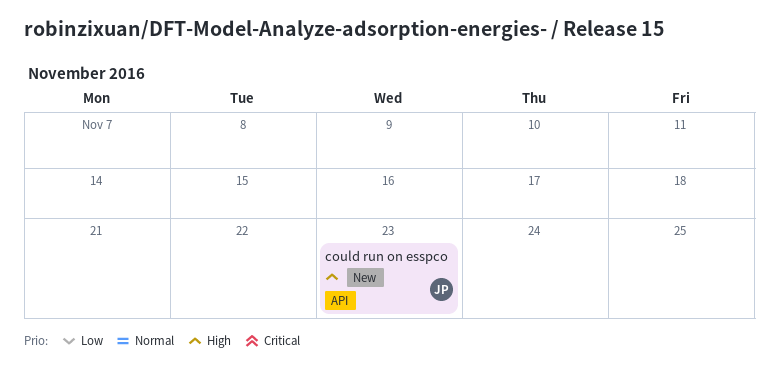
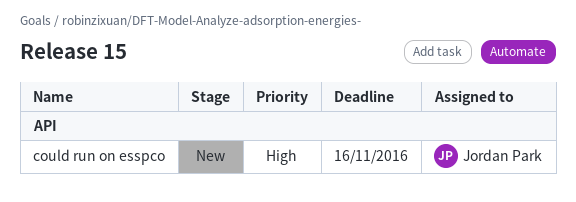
could run on esspco, due: Nov 23 -> Nov 16

